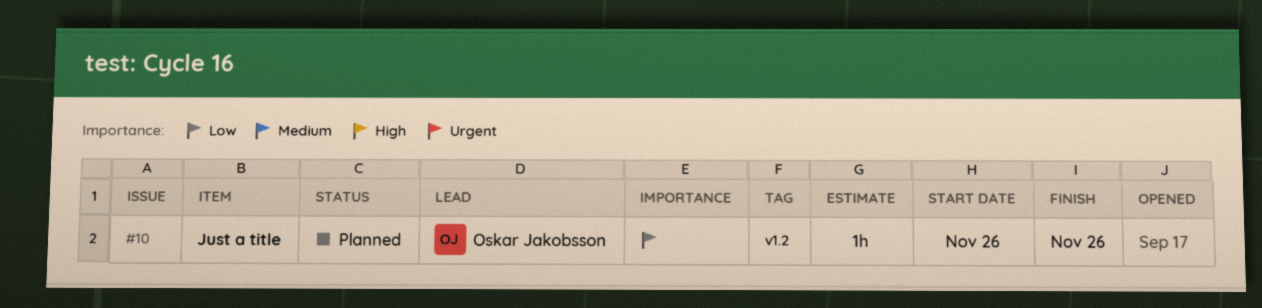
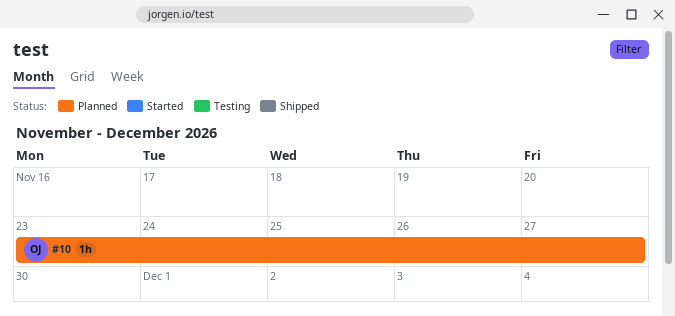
#10, start: Nov 26 -> Nov 23
#10, due: Nov 26 -> Nov 27

